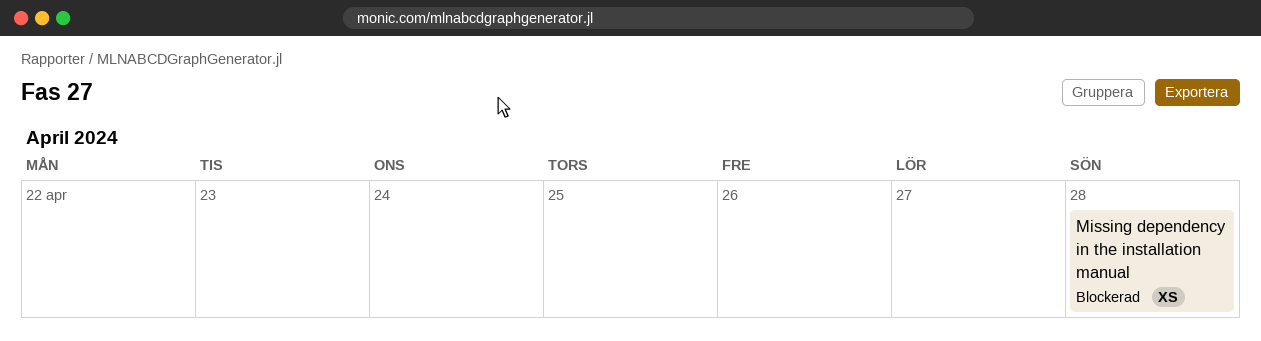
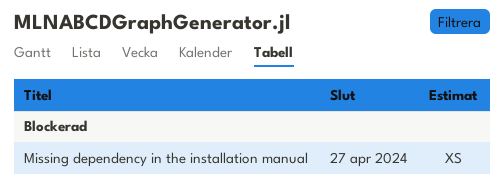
Missing dependency in the installation manual, due: Apr 28 -> Apr 27

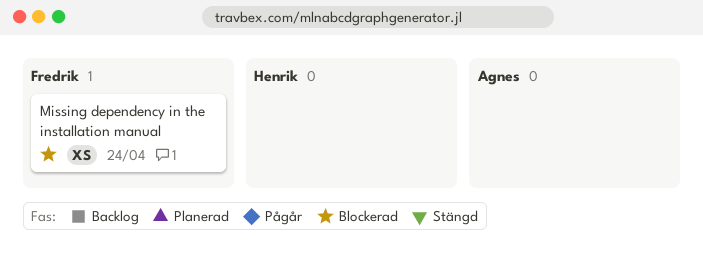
Missing dependency in the installation manual, due: Apr 27 -> Apr 24

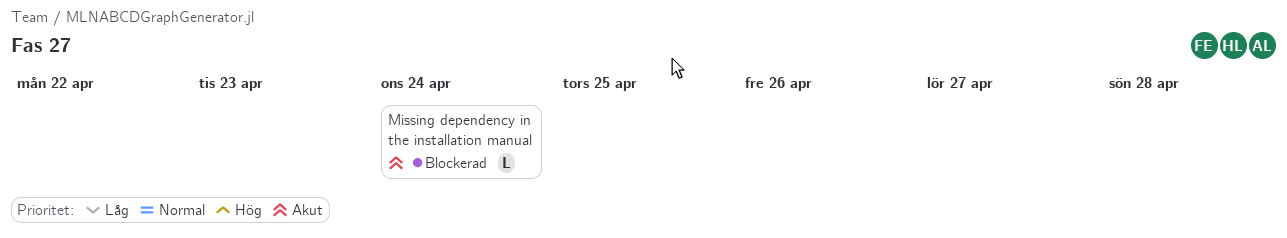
Missing dependency in the installation manual, estimate: XS -> L

